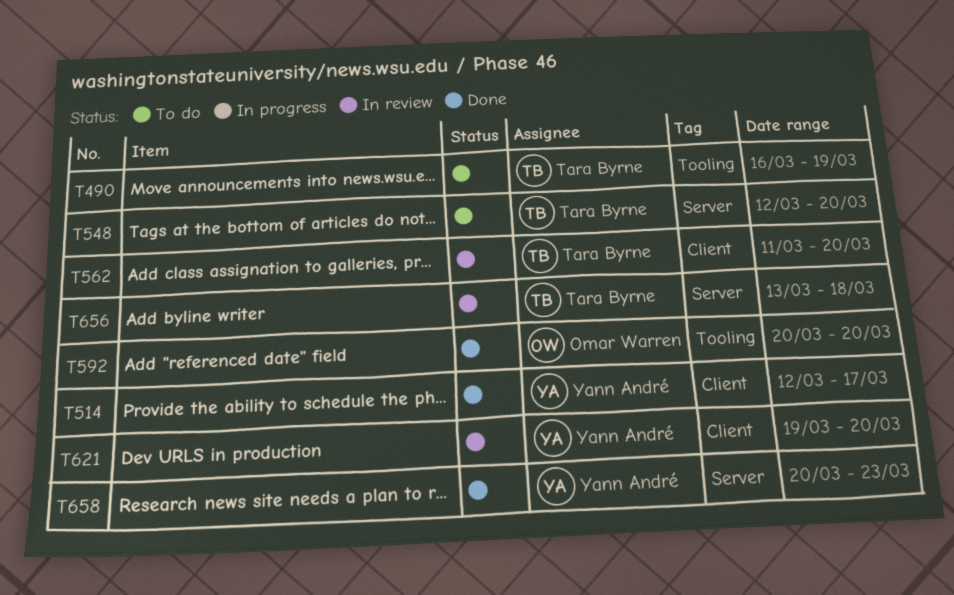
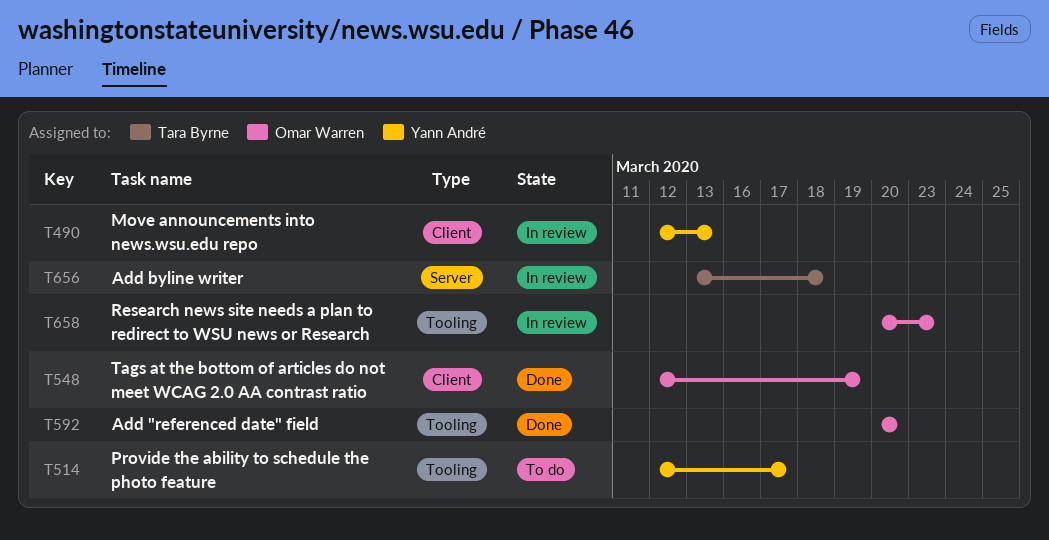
T490, status: To do -> In review
T490, owner: Tara Byrne -> Yann André
T490, label: Tooling -> Client
T490, start: Mar 16 -> Mar 12
T490, due: Mar 19 -> Mar 13
T514, status: Done -> To do
T514, label: Client -> Tooling
T548, status: To do -> Done
T548, owner: Tara Byrne -> Omar Warren
T548, label: Server -> Client
T548, due: Mar 20 -> Mar 19
T562: present -> none
T621: present -> none
T658, status: Done -> In review
T658, owner: Yann André -> Omar Warren
T658, label: Server -> Tooling

